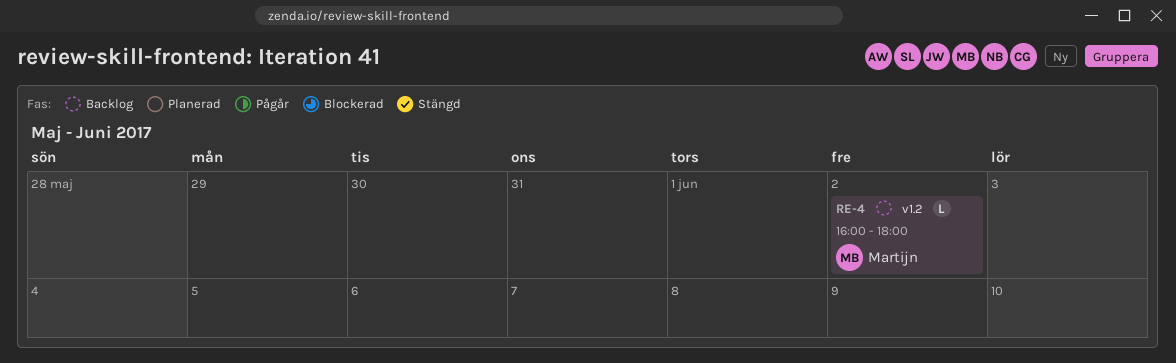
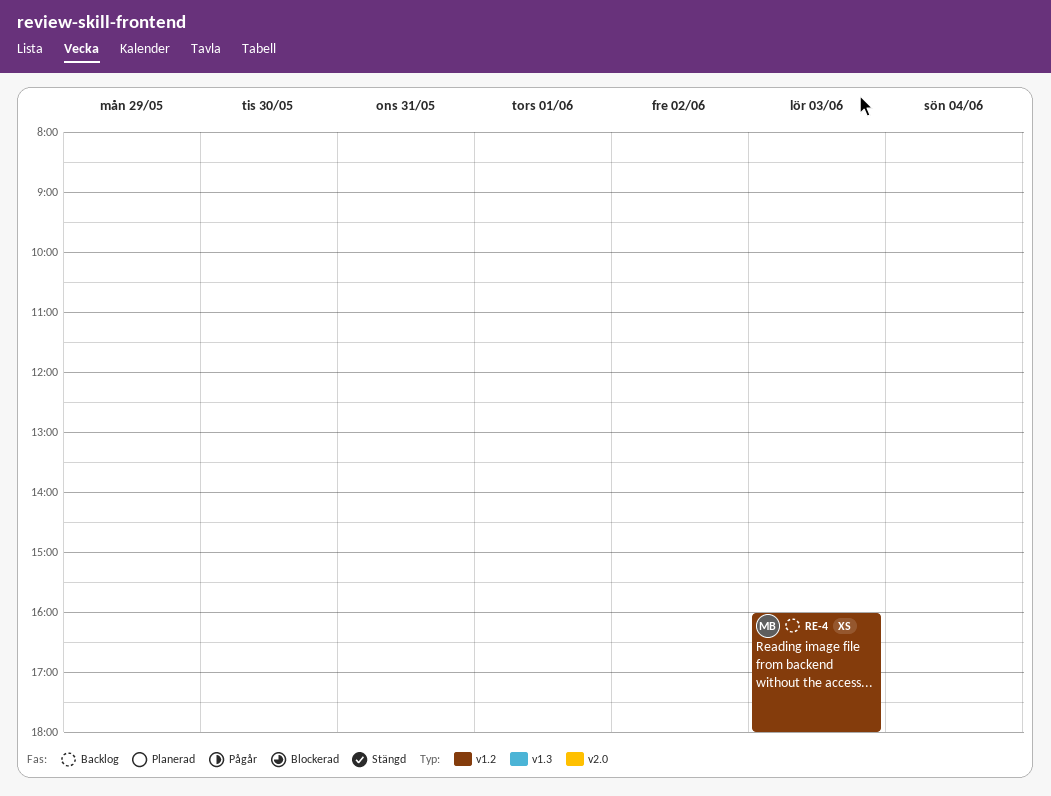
RE-4, estimate: L -> XS
RE-4, day: Jun 2 -> Jun 3

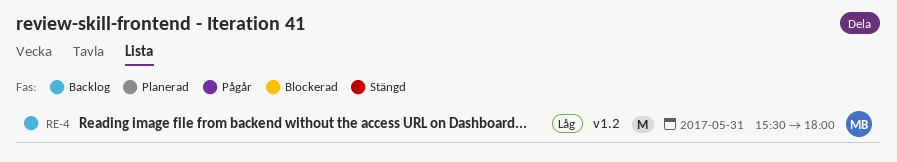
RE-4, estimate: XS -> M
RE-4, day: Jun 3 -> May 31
RE-4, begins: 16:00 -> 15:30

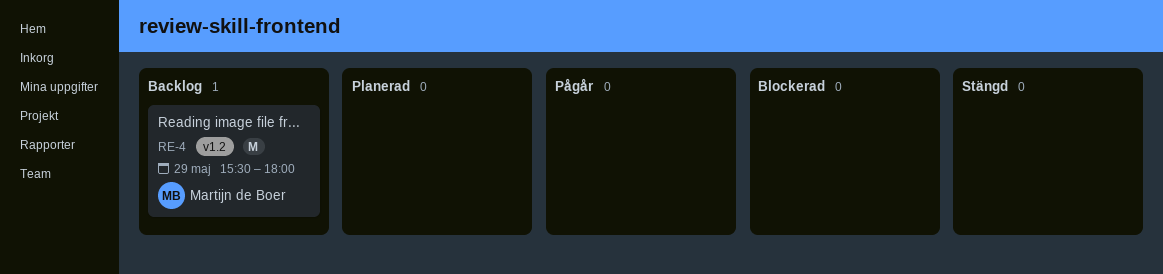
RE-4, day: May 31 -> May 29

